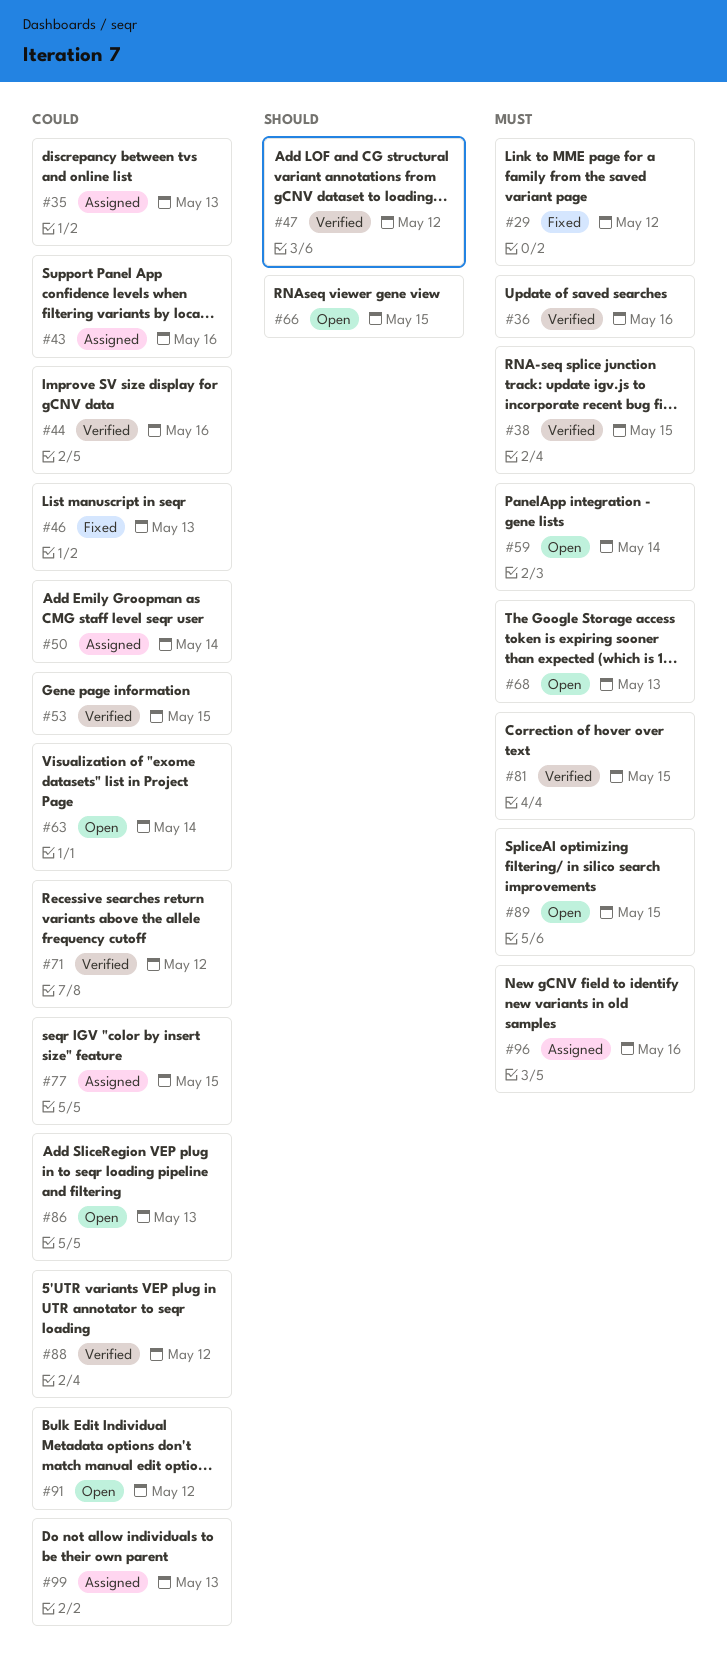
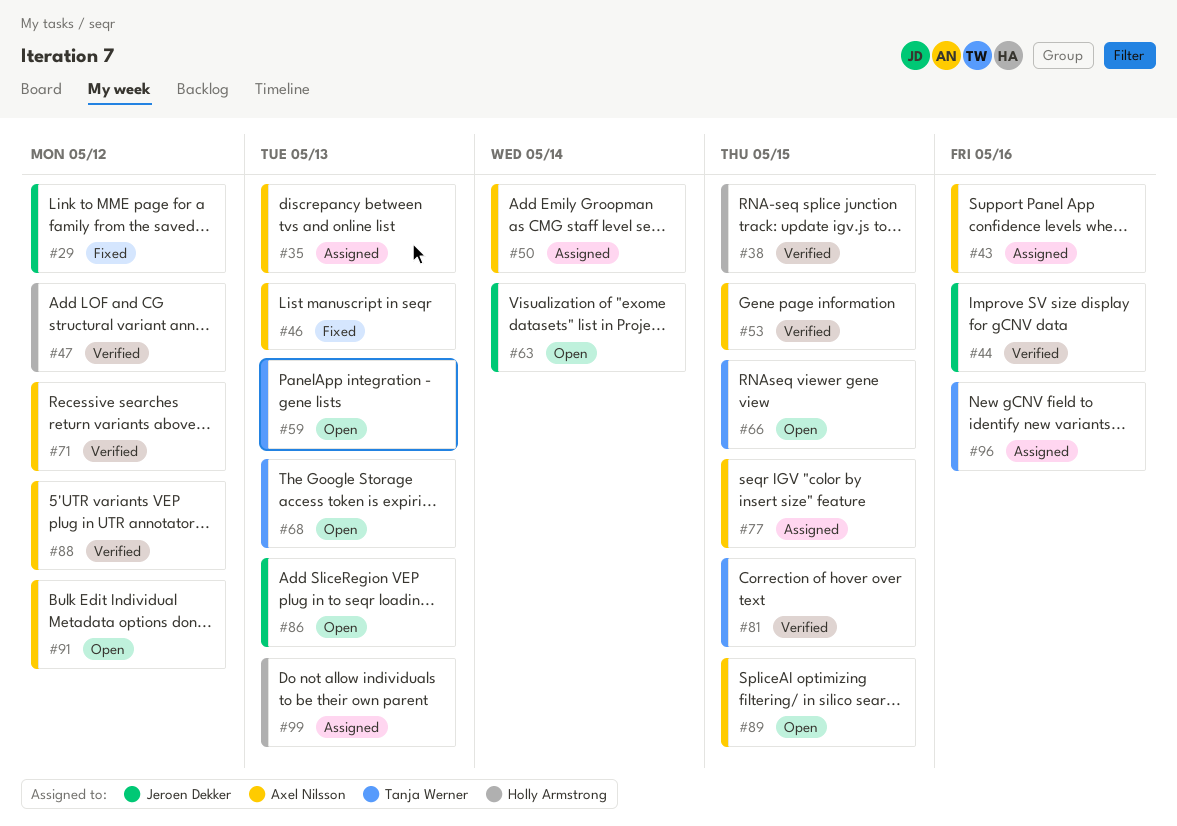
#36: present -> none
#59, due: May 14 -> May 13

